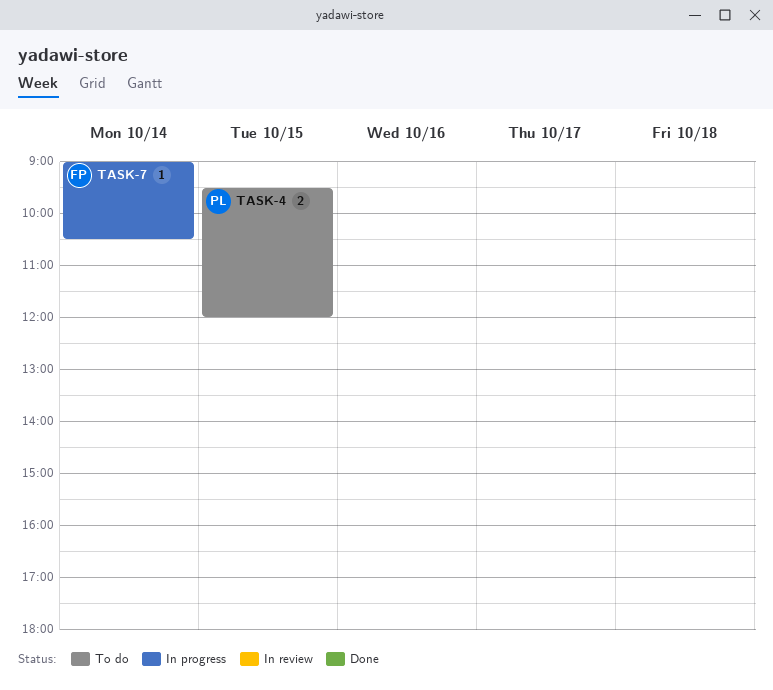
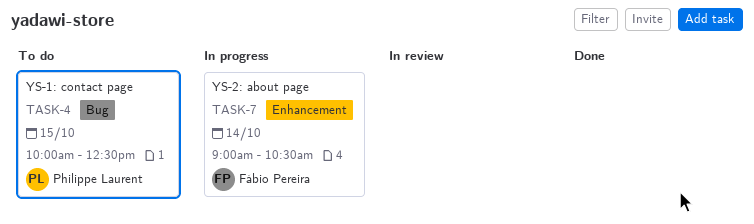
TASK-4, begins: 09:30 -> 10:00
TASK-4, ends: 12:00 -> 12:30

